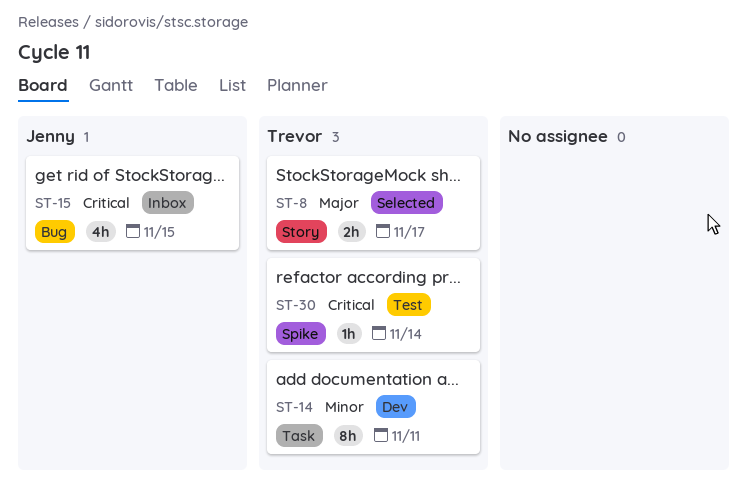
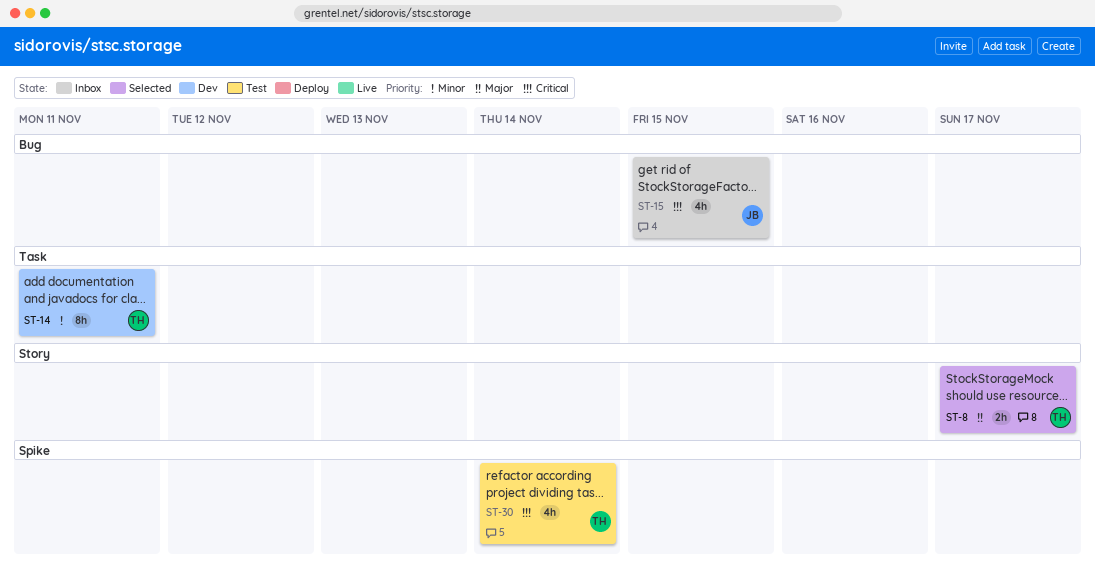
ST-30, estimate: 1h -> 4h

